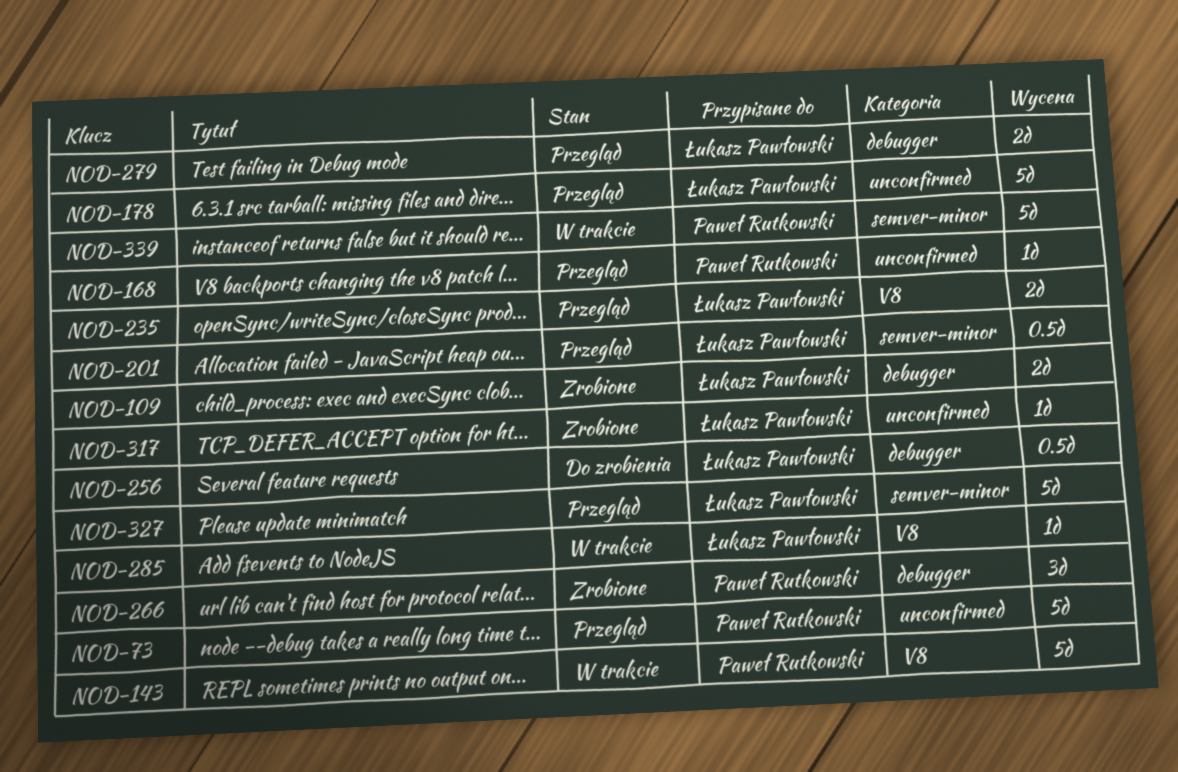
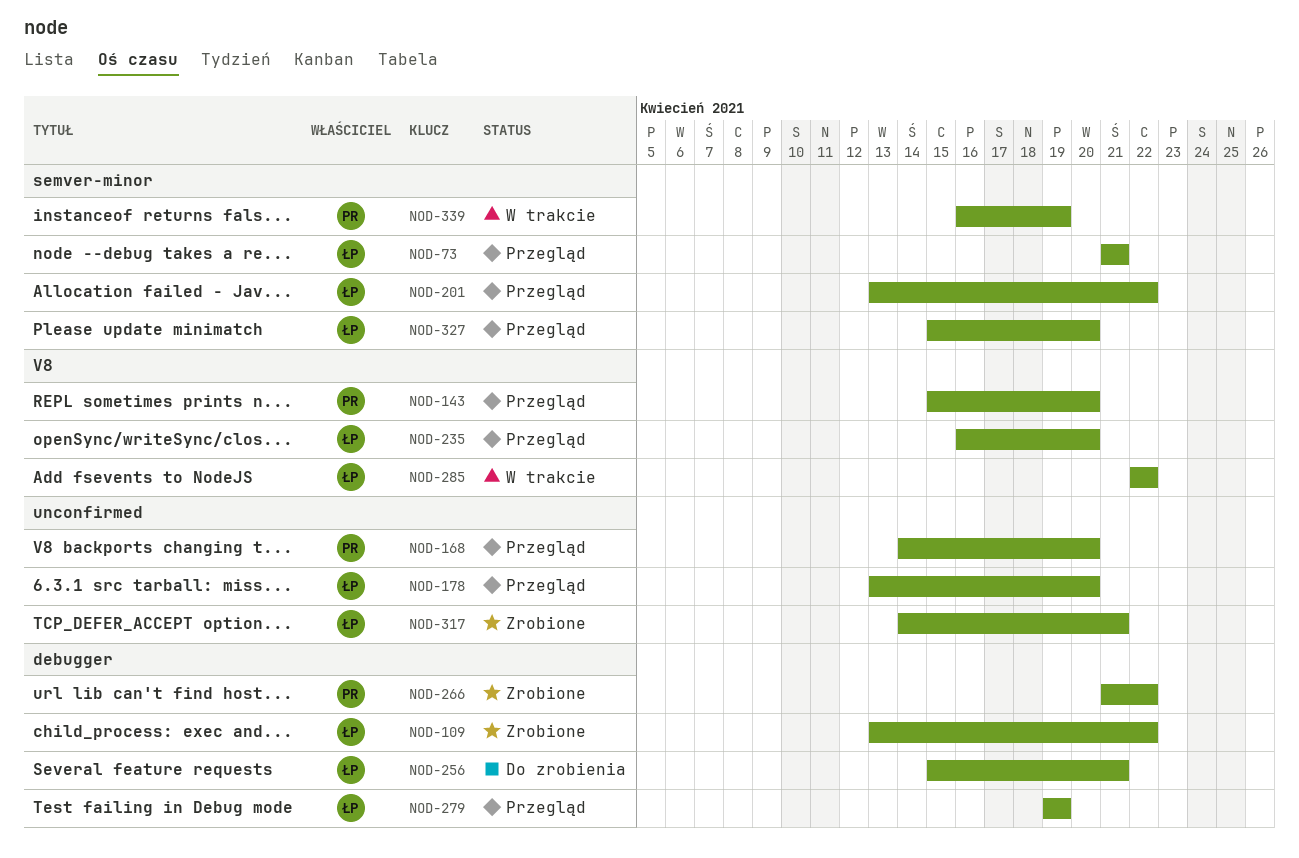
NOD-73, owner: Paweł Rutkowski -> Łukasz Pawłowski
NOD-73, label: unconfirmed -> semver-minor
NOD-143, status: W trakcie -> Przegląd

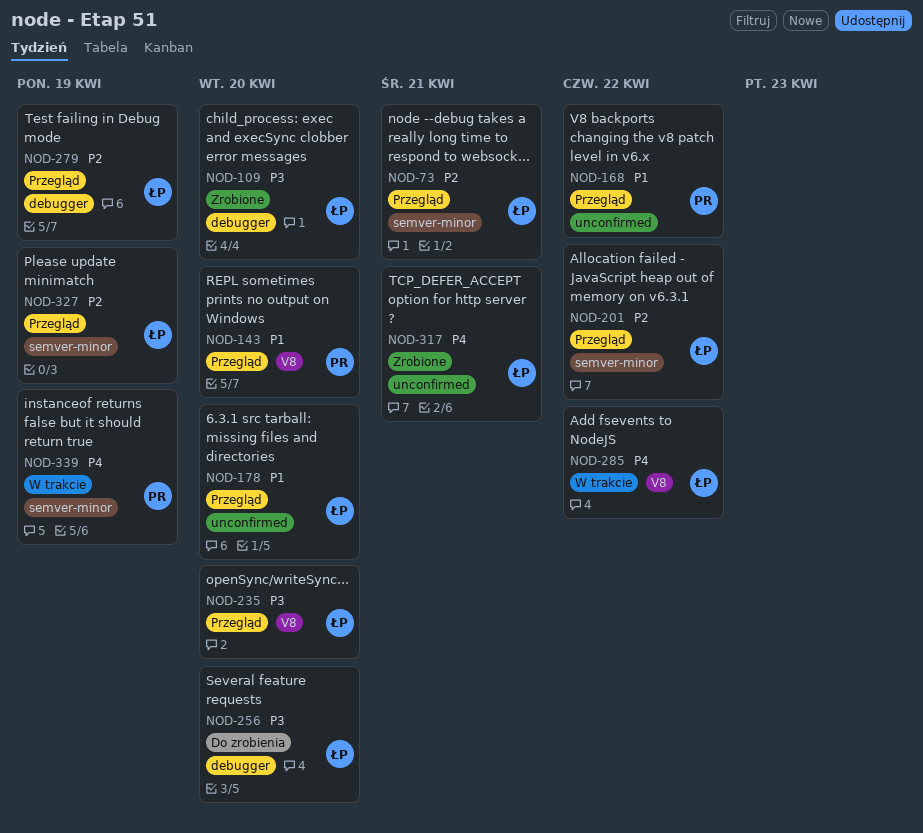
NOD-109, due: Apr 22 -> Apr 20
NOD-168, due: Apr 20 -> Apr 22
NOD-256, due: Apr 21 -> Apr 20
NOD-266: present -> none
NOD-327, due: Apr 20 -> Apr 19

